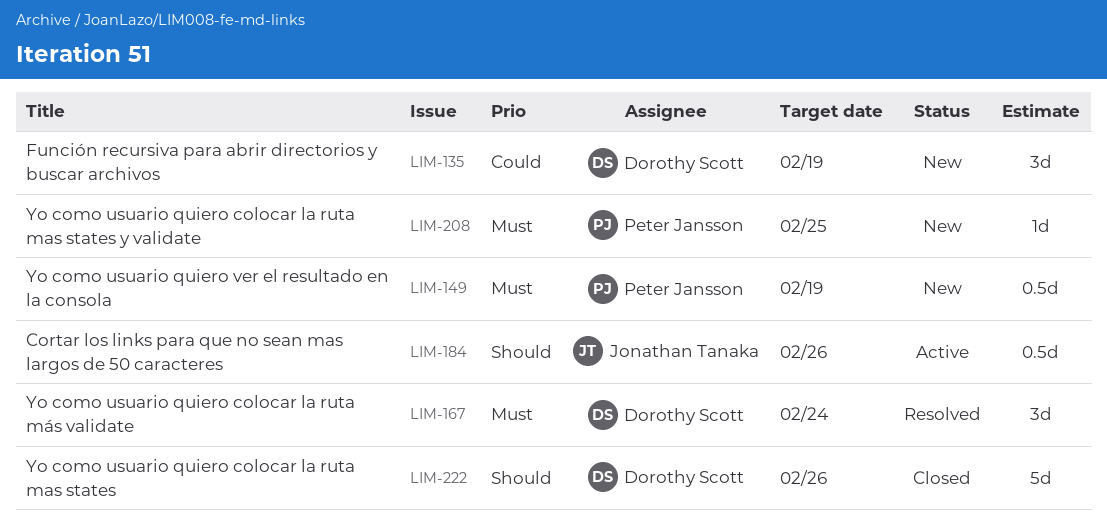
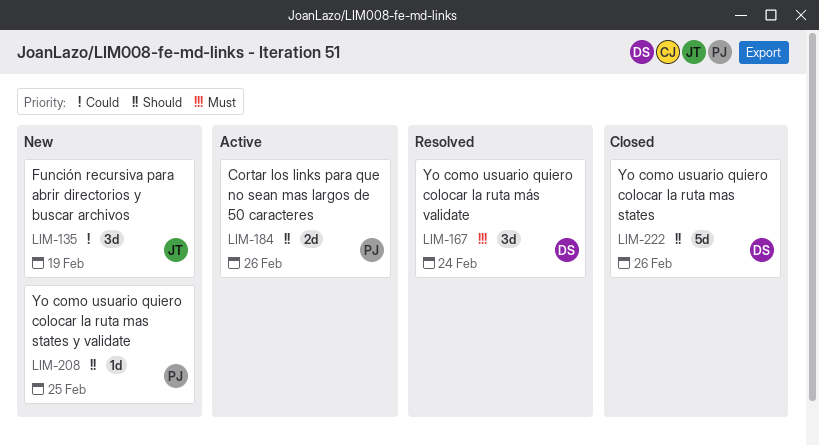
LIM-135, owner: Dorothy Scott -> Jonathan Tanaka
LIM-149: present -> none
LIM-184, owner: Jonathan Tanaka -> Peter Jansson
LIM-184, estimate: 0.5d -> 2d
LIM-208, priority: Must -> Should

